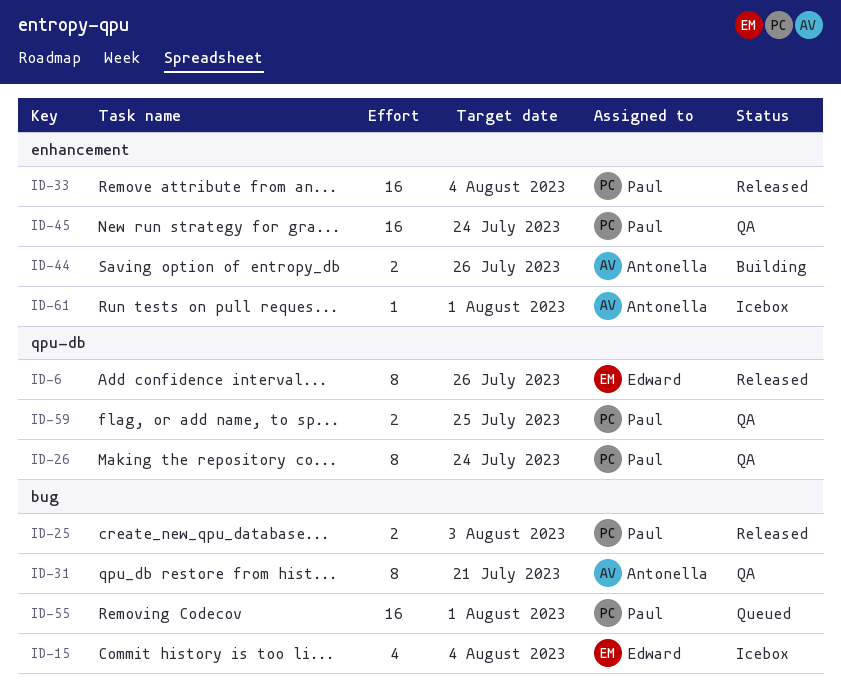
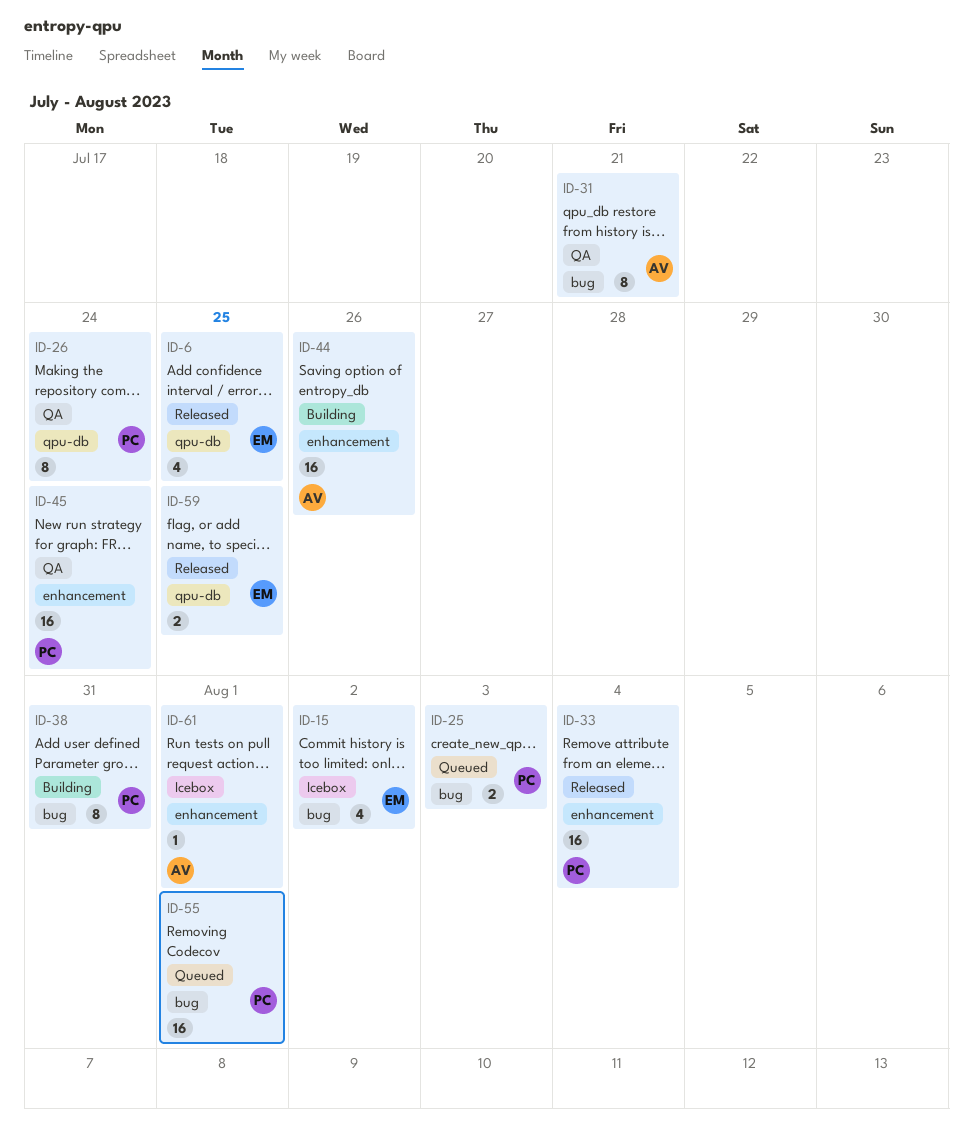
ID-6, estimate: 8 -> 4
ID-6, due: Jul 26 -> Jul 25
ID-15, due: Aug 4 -> Aug 2
ID-25, status: Released -> Queued
ID-38: none -> present
ID-44, estimate: 2 -> 16
ID-59, status: QA -> Released
ID-59, owner: Paul -> Edward

